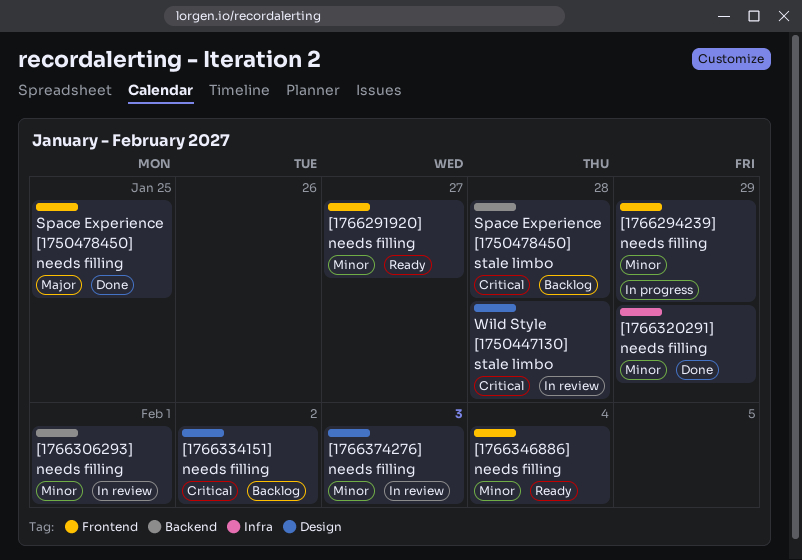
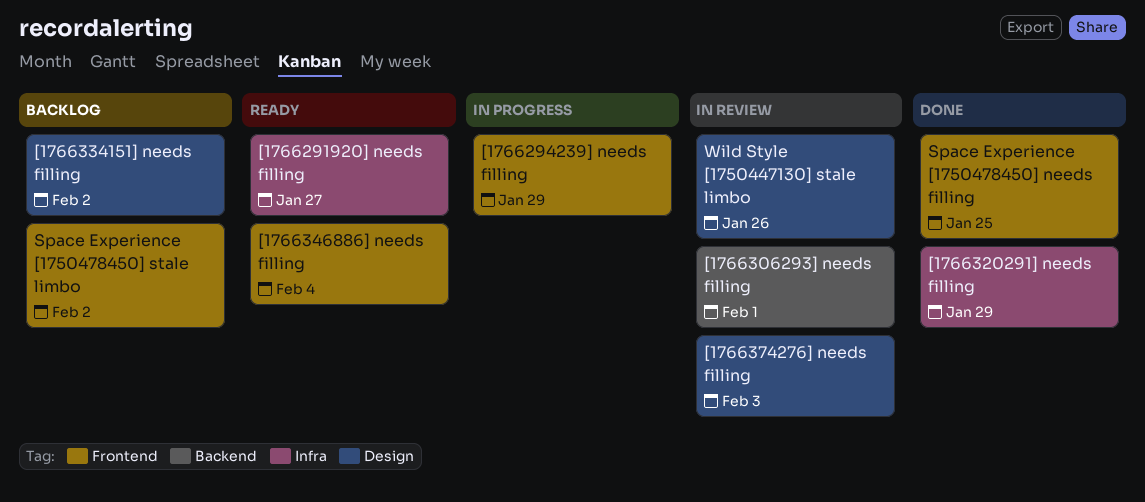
[1766291920] needs filling, label: Frontend -> Infra
Space Experience [1750478450] stale limbo, label: Backend -> Frontend
Space Experience [1750478450] stale limbo, due: Jan 28 -> Feb 2
Wild Style [1750447130] stale limbo, due: Jan 28 -> Jan 26

